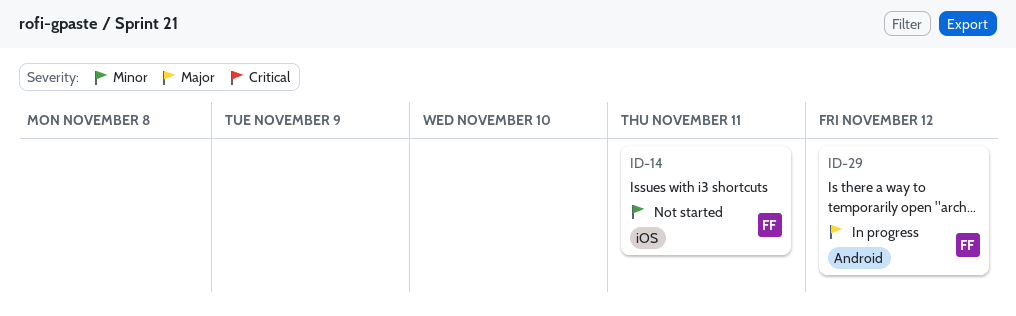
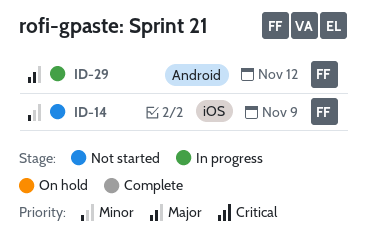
ID-14, due: Nov 11 -> Nov 9

